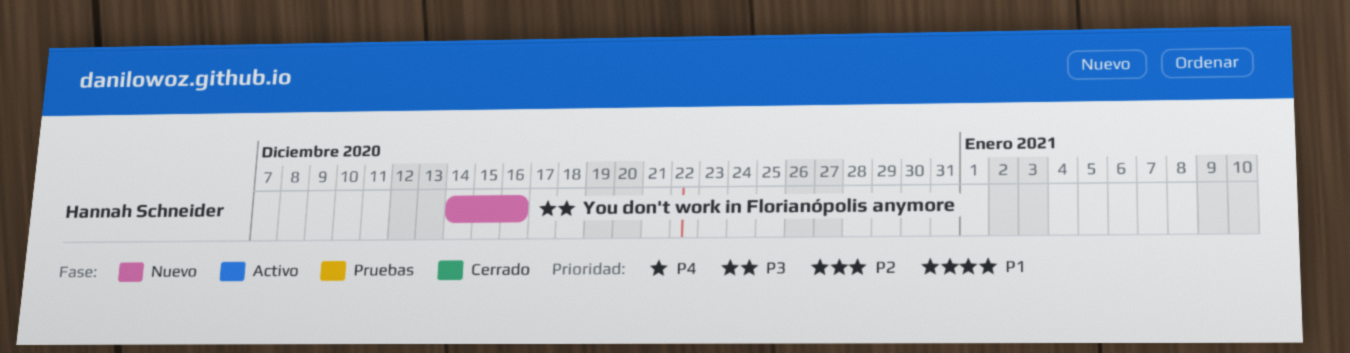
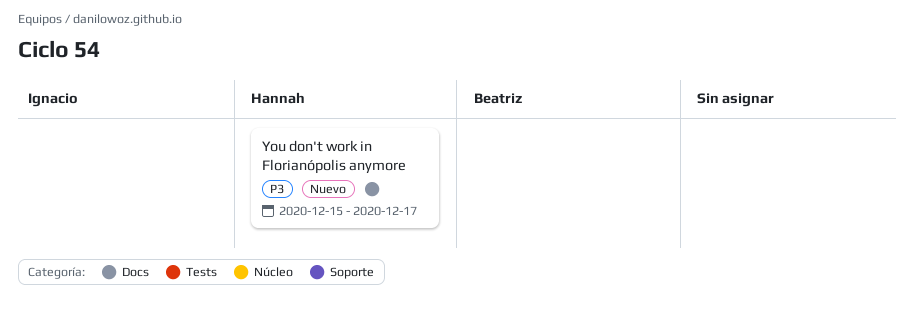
You don't work in Florianópolis anymore, start: Dec 14 -> Dec 15
You don't work in Florianópolis anymore, due: Dec 16 -> Dec 17

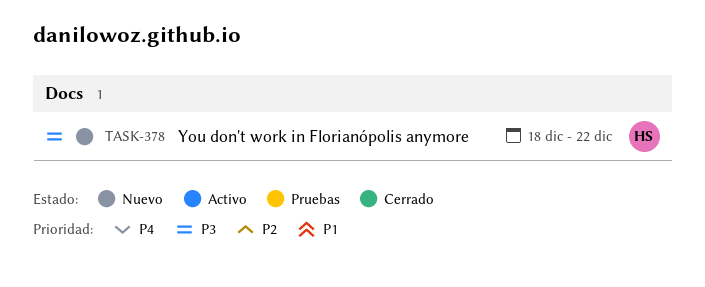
You don't work in Florianópolis anymore, start: Dec 15 -> Dec 18
You don't work in Florianópolis anymore, due: Dec 17 -> Dec 22

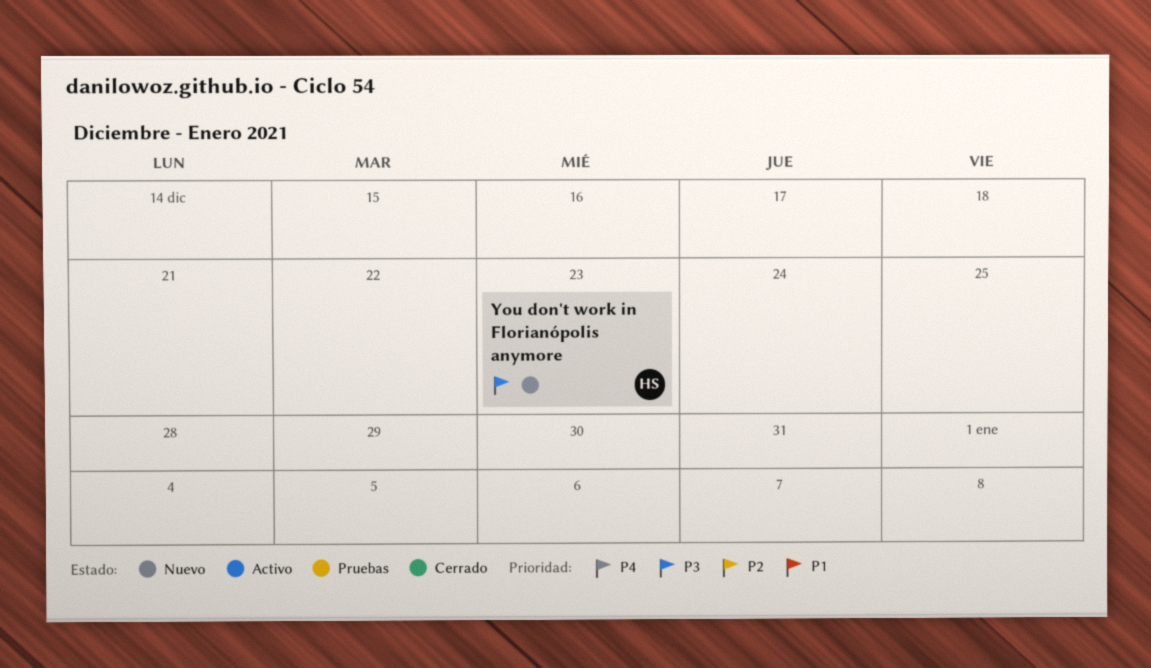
You don't work in Florianópolis anymore, due: Dec 22 -> Dec 23

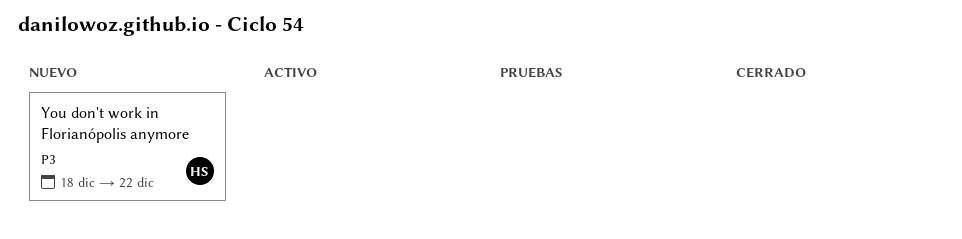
You don't work in Florianópolis anymore, due: Dec 23 -> Dec 22

